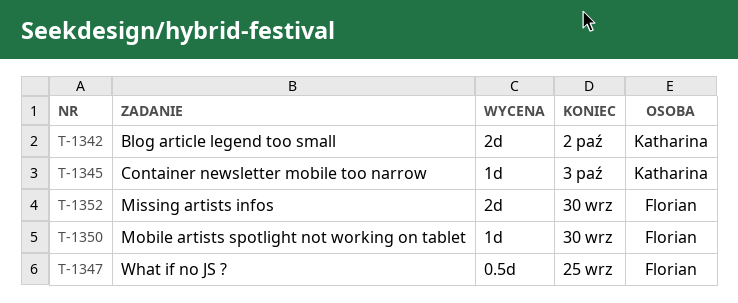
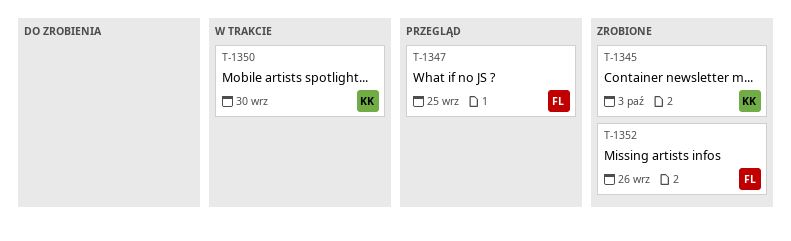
T-1342: present -> none
T-1350, owner: Florian -> Katharina
T-1352, due: Sep 30 -> Sep 26

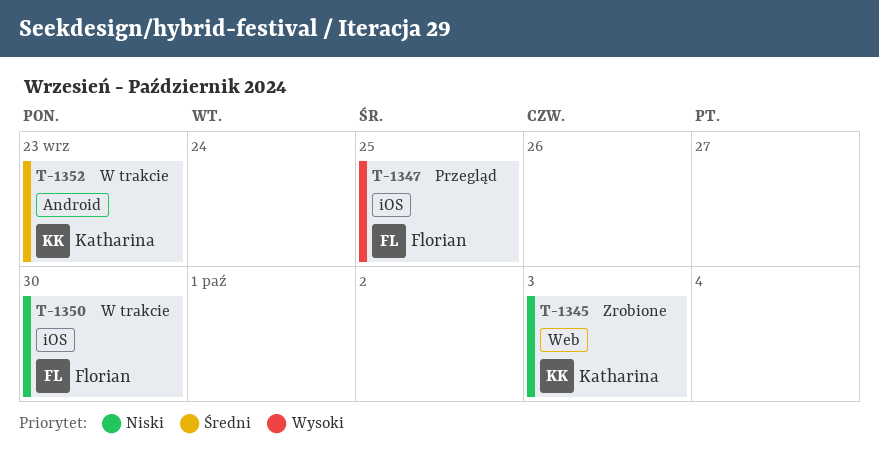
T-1350, owner: Katharina -> Florian
T-1352, status: Zrobione -> W trakcie
T-1352, owner: Florian -> Katharina
T-1352, due: Sep 26 -> Sep 23

